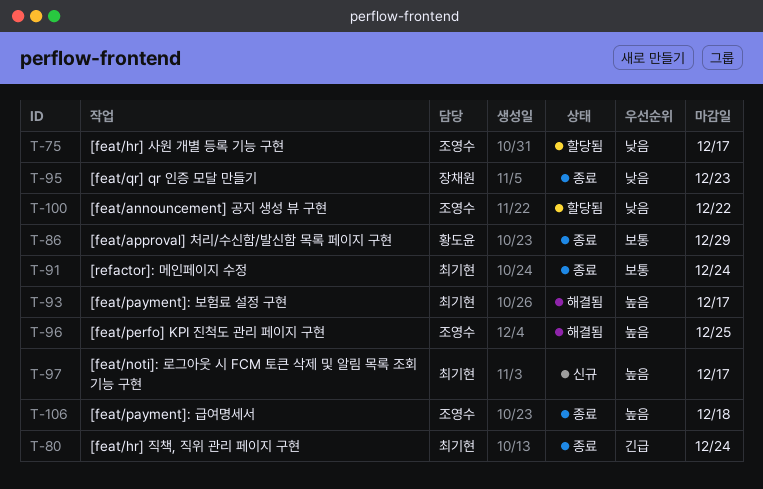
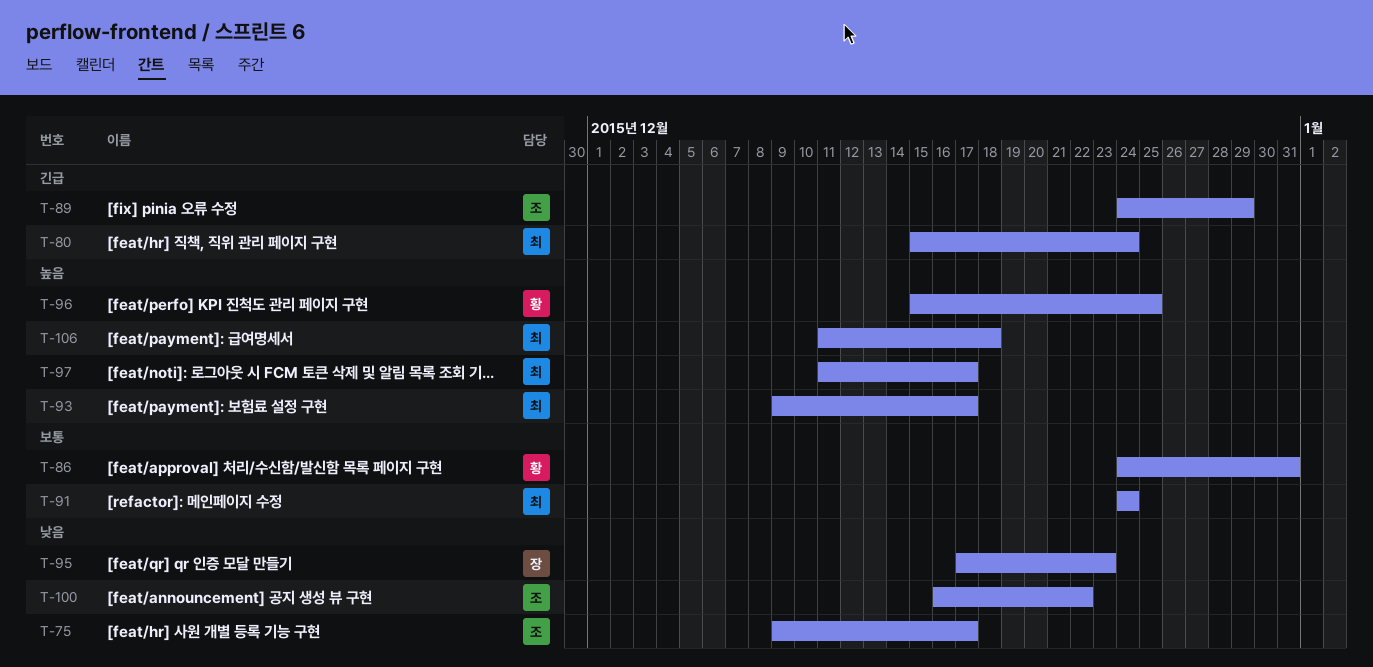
T-86, due: Dec 29 -> Dec 31
T-89: none -> present
T-96, owner: 조영수 -> 황도윤
T-106, owner: 조영수 -> 최기현

